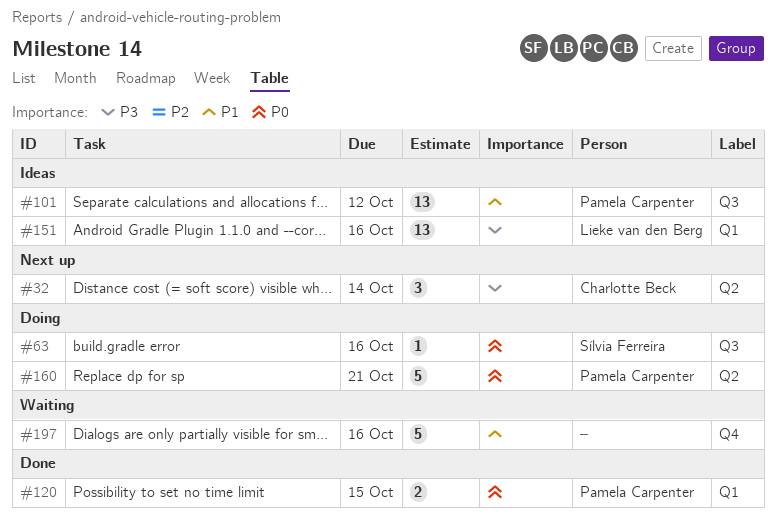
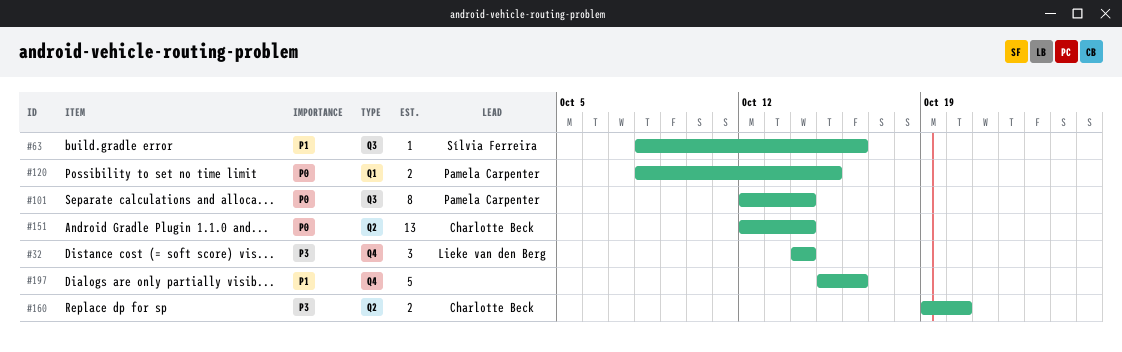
#32, owner: Charlotte Beck -> Lieke van den Berg
#32, label: Q2 -> Q4
#63, priority: P0 -> P1
#101, priority: P1 -> P0
#101, estimate: 13 -> 8
#101, due: Oct 12 -> Oct 14
#151, owner: Lieke van den Berg -> Charlotte Beck
#151, priority: P3 -> P0
#151, label: Q1 -> Q2
#151, due: Oct 16 -> Oct 14
#160, owner: Pamela Carpenter -> Charlotte Beck
#160, priority: P0 -> P3
#160, estimate: 5 -> 2
#160, due: Oct 21 -> Oct 20

